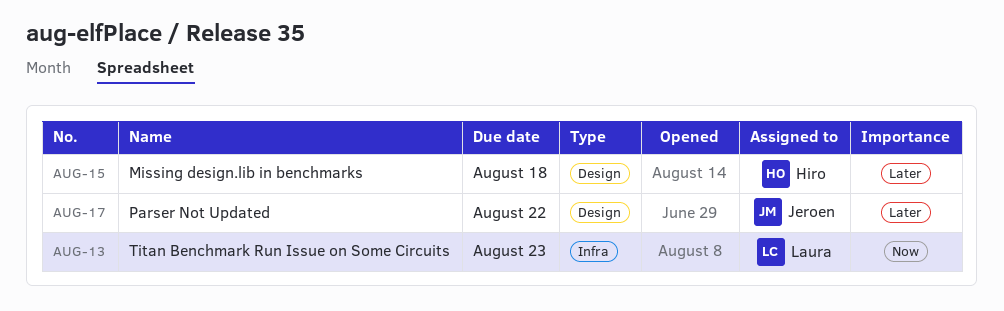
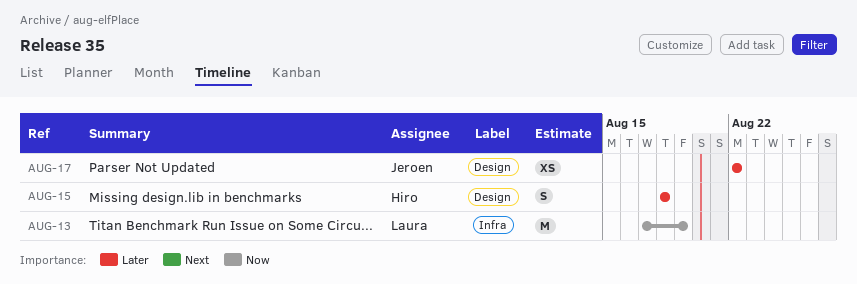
AUG-13, due: Aug 23 -> Aug 19

